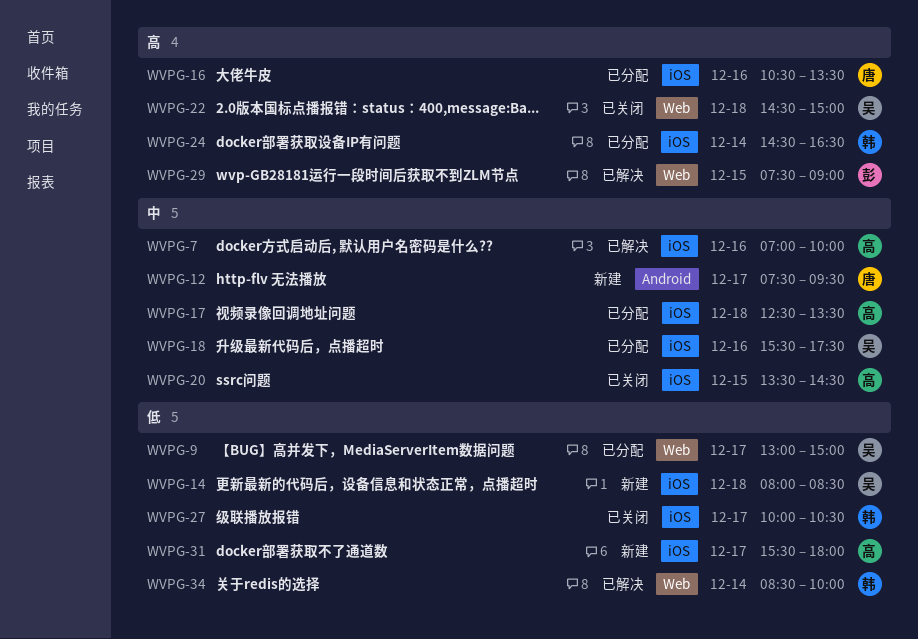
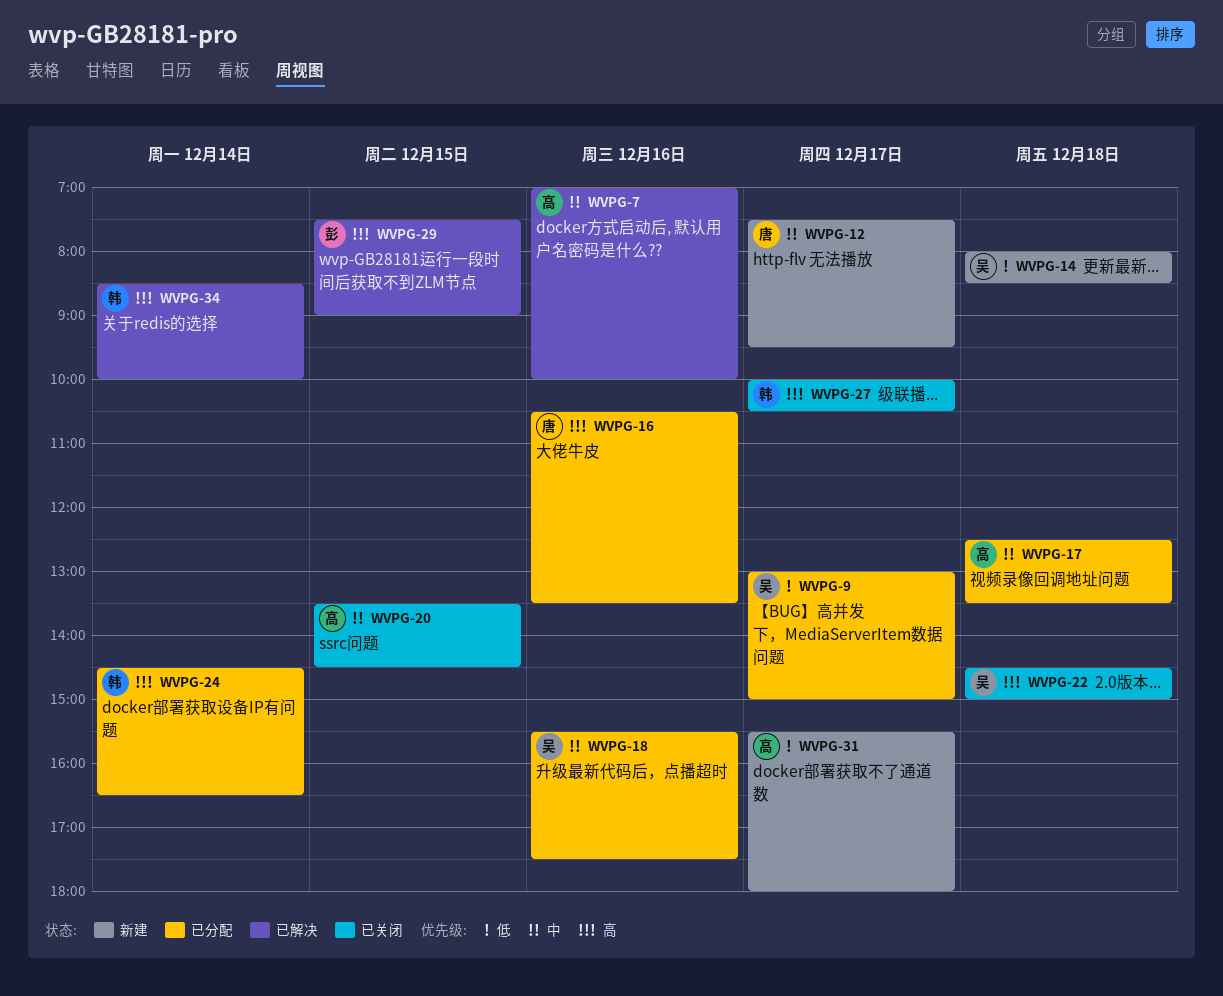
WVPG-27, priority: 低 -> 高
WVPG-34, priority: 低 -> 高

